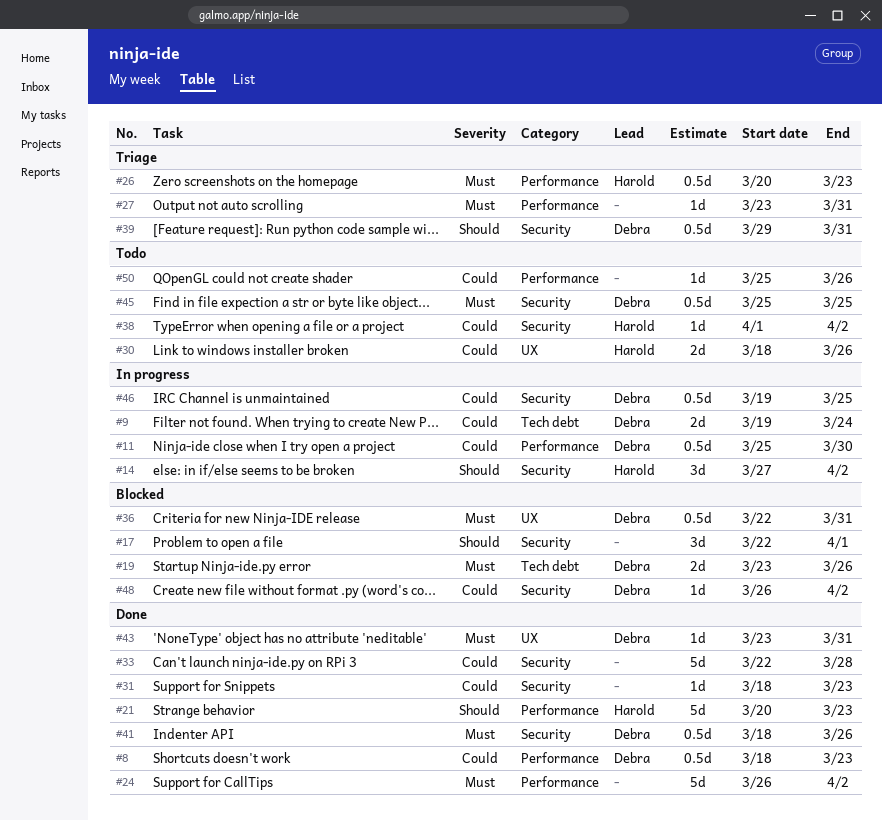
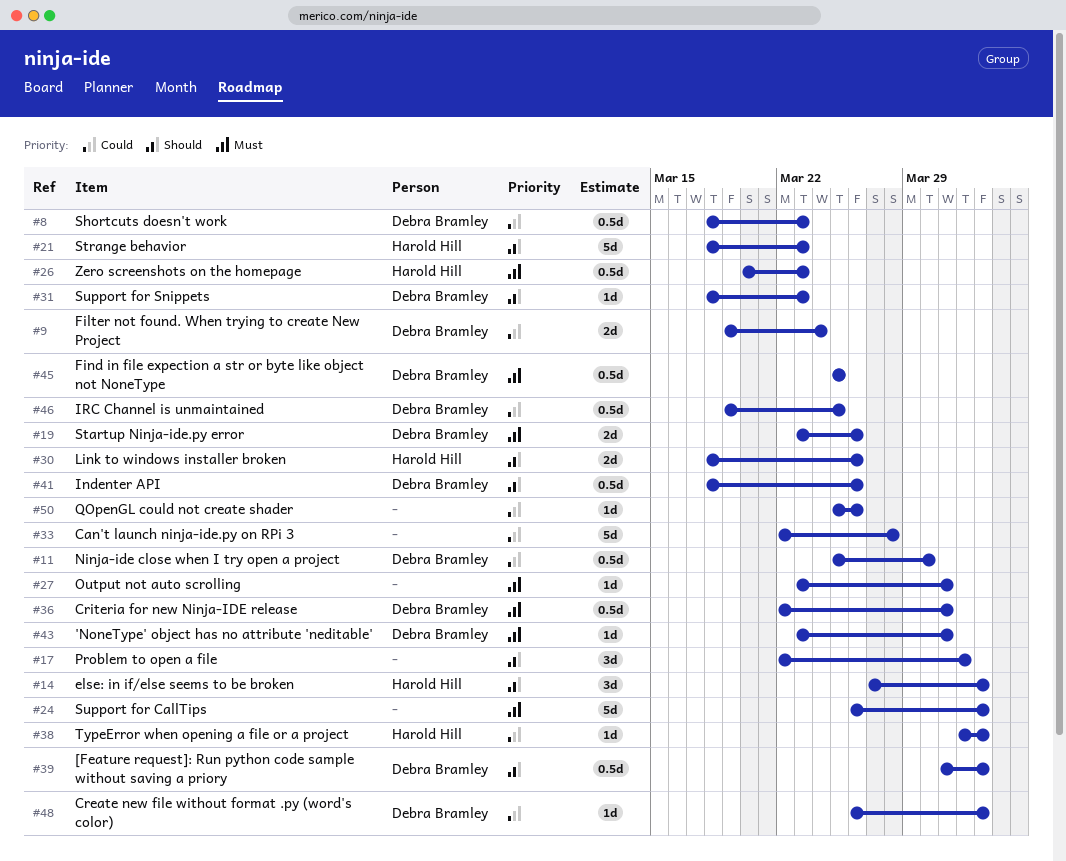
#21, start: Mar 20 -> Mar 18
#30, priority: Could -> Should
#31, owner: none -> Debra Bramley
#31, priority: Could -> Should
#39, start: Mar 29 -> Mar 31
#39, due: Mar 31 -> Apr 2
#41, priority: Must -> Should

